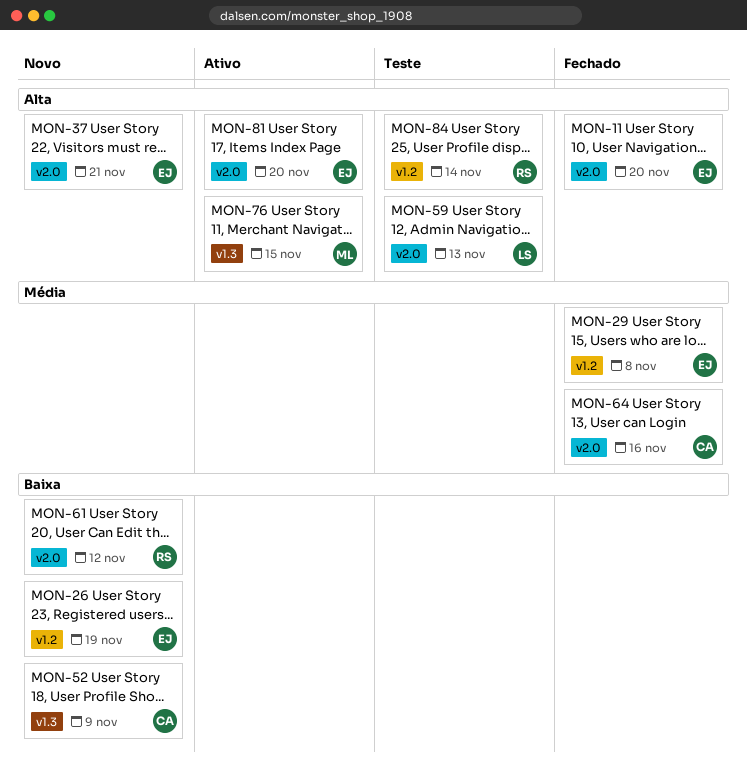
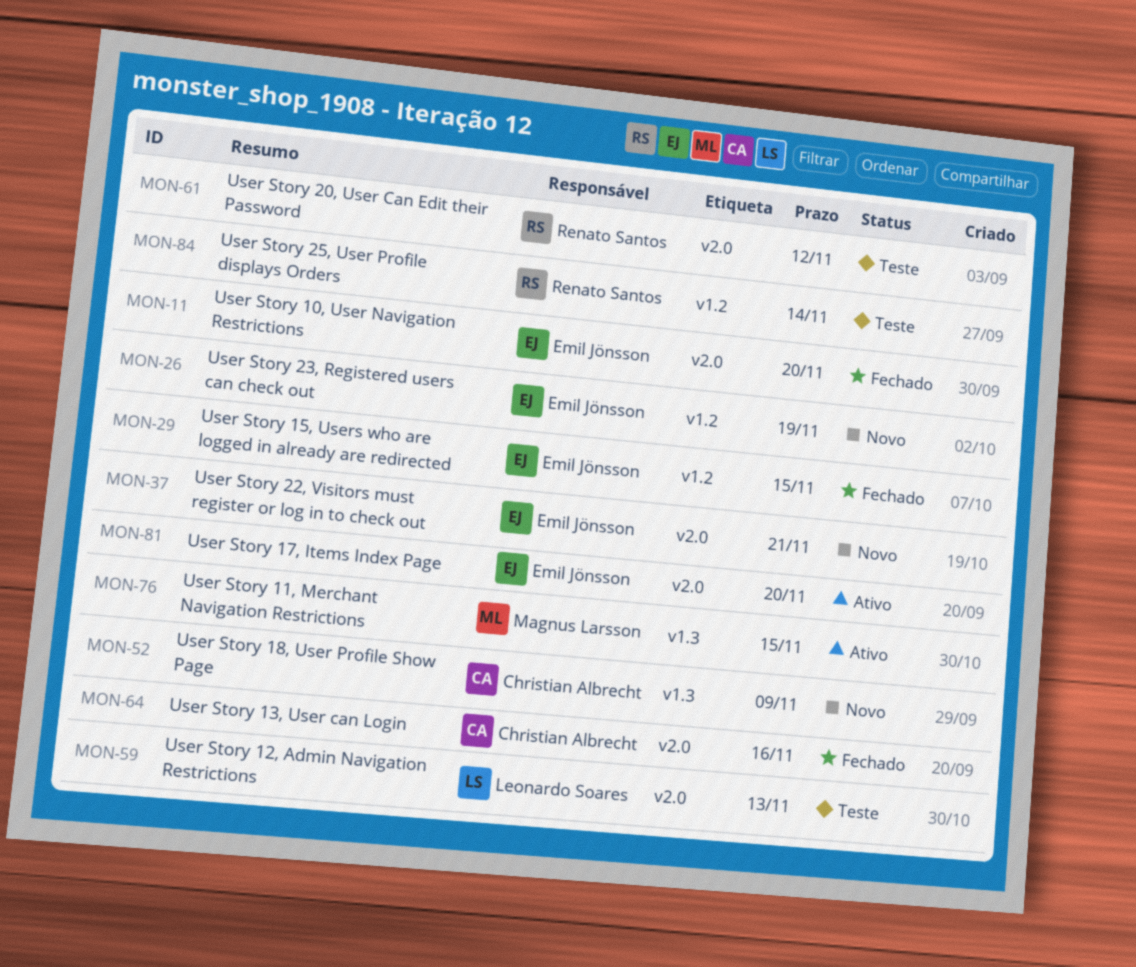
MON-29, due: Nov 8 -> Nov 15
MON-61, status: Novo -> Teste

